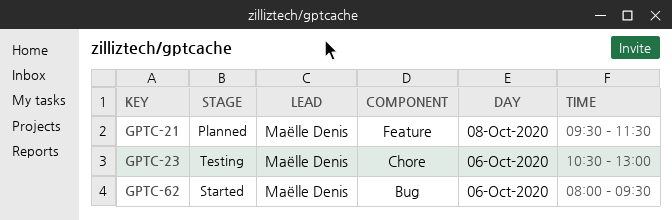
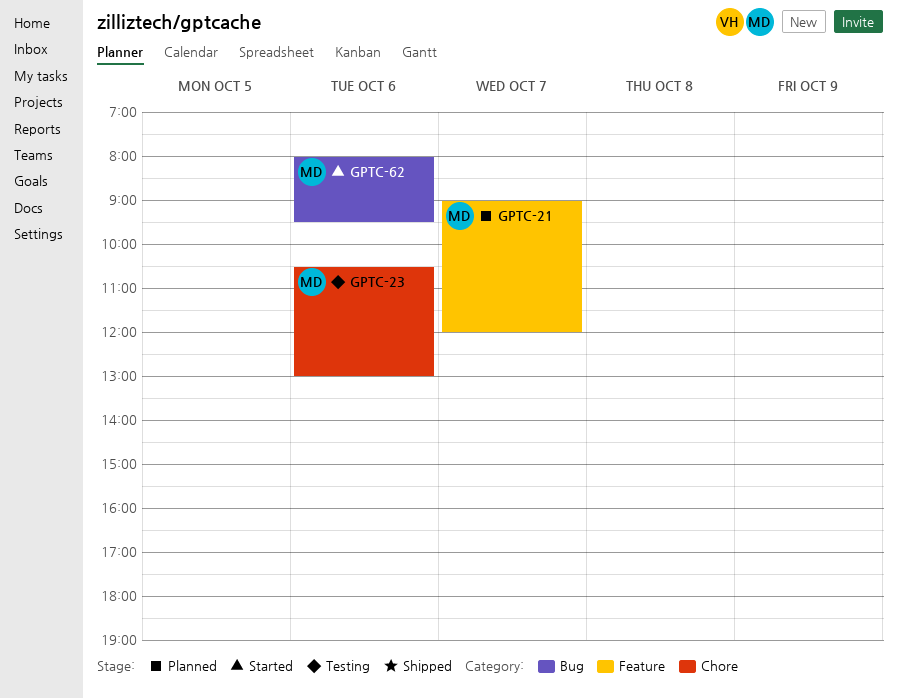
GPTC-21, day: Oct 8 -> Oct 7
GPTC-21, begins: 09:30 -> 09:00
GPTC-21, ends: 11:30 -> 12:00

